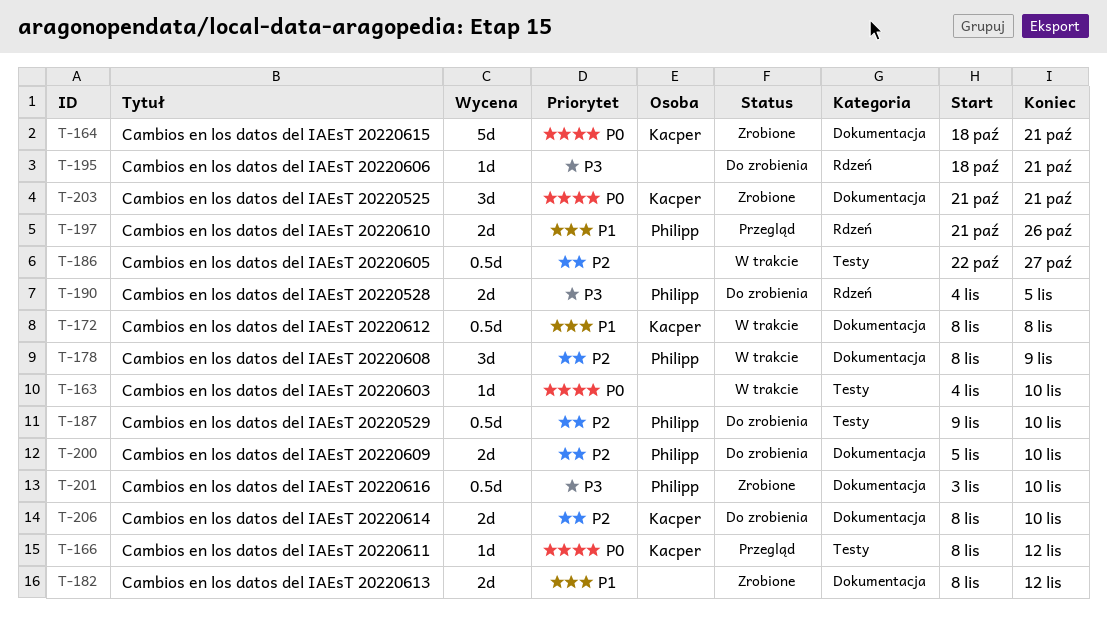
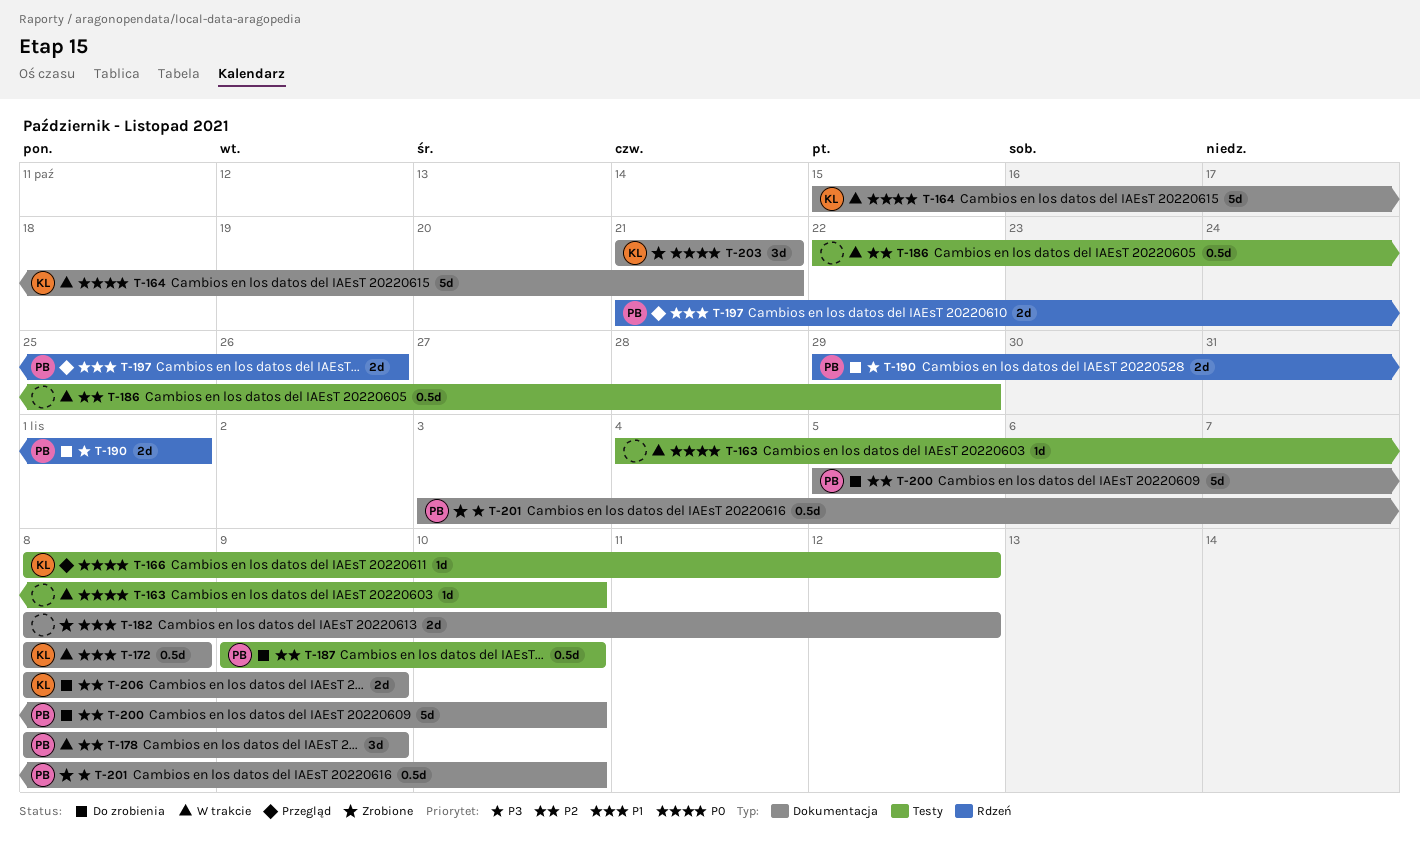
T-164, status: Zrobione -> W trakcie
T-164, start: Oct 18 -> Oct 15
T-186, due: Oct 27 -> Oct 29
T-190, start: Nov 4 -> Oct 29
T-190, due: Nov 5 -> Nov 1
T-195: present -> none
T-200, estimate: 2d -> 5d
T-206, due: Nov 10 -> Nov 9

